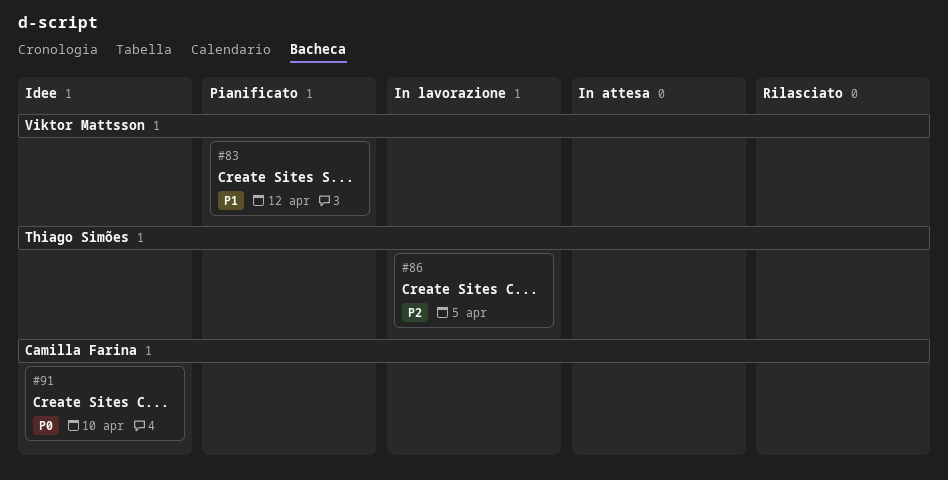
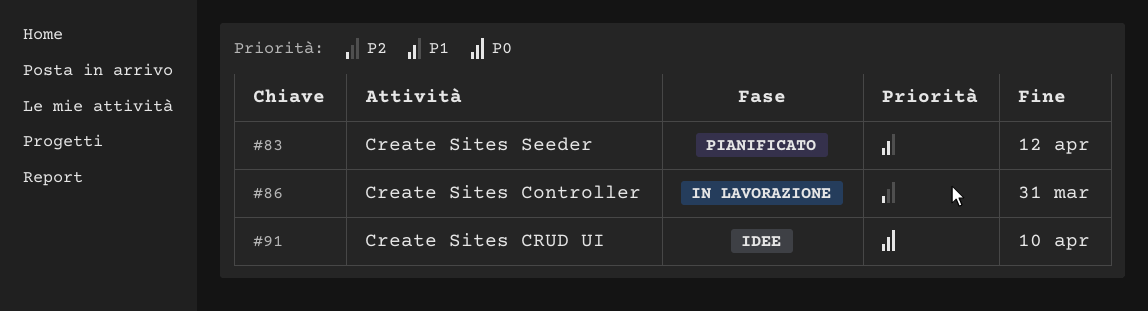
#86, due: Apr 5 -> Mar 31

